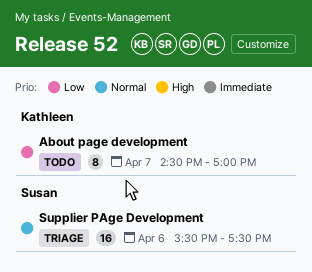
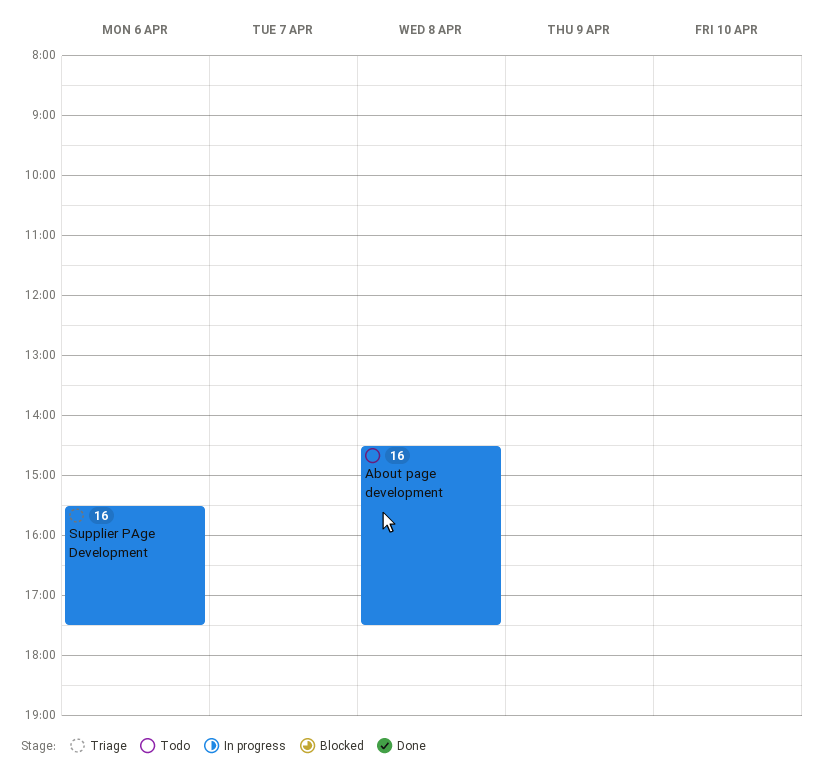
About page development, estimate: 8 -> 16
About page development, day: Apr 7 -> Apr 8
About page development, ends: 17:00 -> 17:30

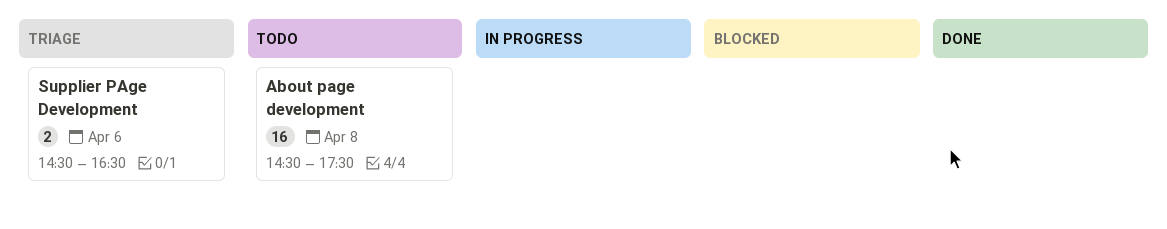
Supplier PAge Development, estimate: 16 -> 2
Supplier PAge Development, begins: 15:30 -> 14:30
Supplier PAge Development, ends: 17:30 -> 16:30

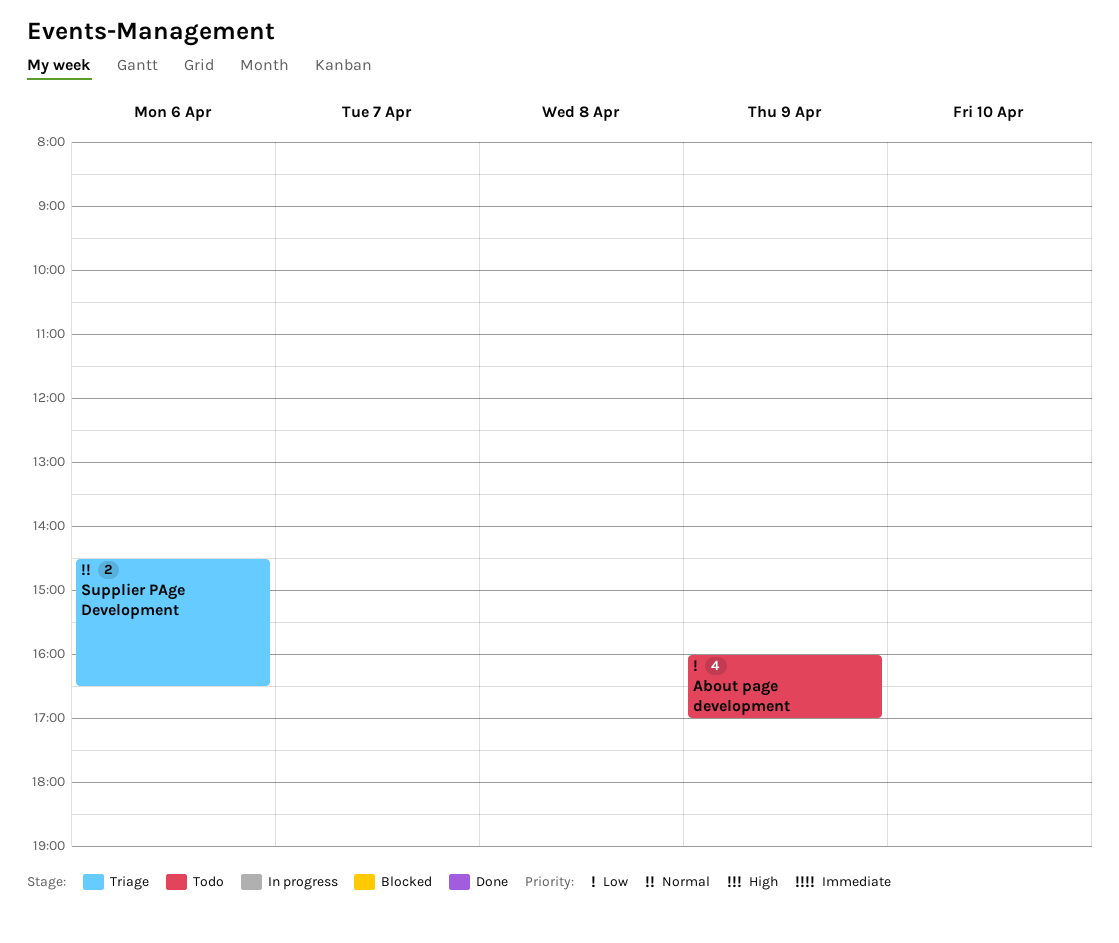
About page development, estimate: 16 -> 4
About page development, day: Apr 8 -> Apr 9
About page development, begins: 14:30 -> 16:00
About page development, ends: 17:30 -> 17:00

